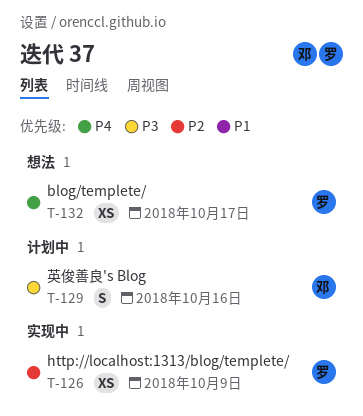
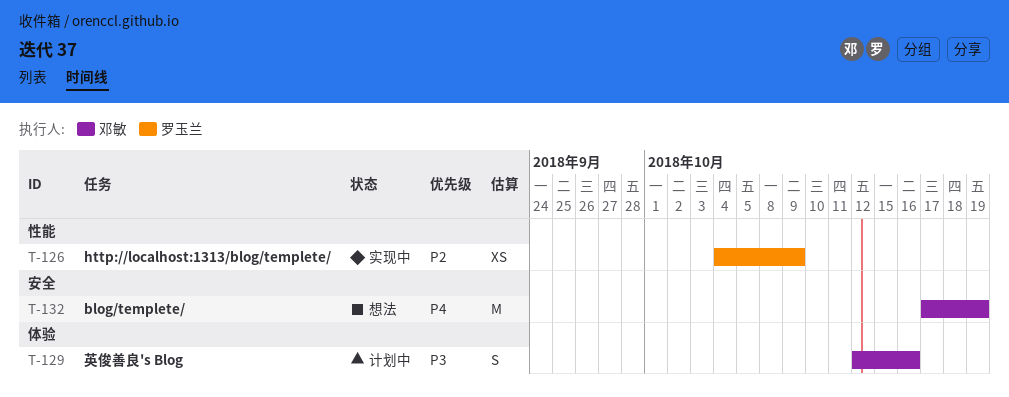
T-132, owner: 罗玉兰 -> 邓敏
T-132, estimate: XS -> M
T-132, due: Oct 17 -> Oct 19

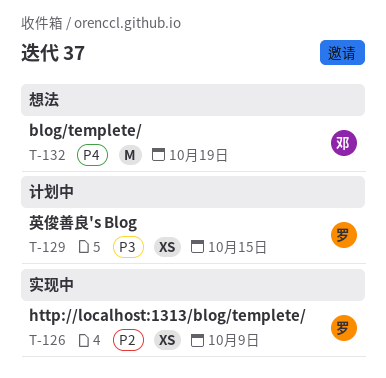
T-129, owner: 邓敏 -> 罗玉兰
T-129, estimate: S -> XS
T-129, due: Oct 16 -> Oct 15

